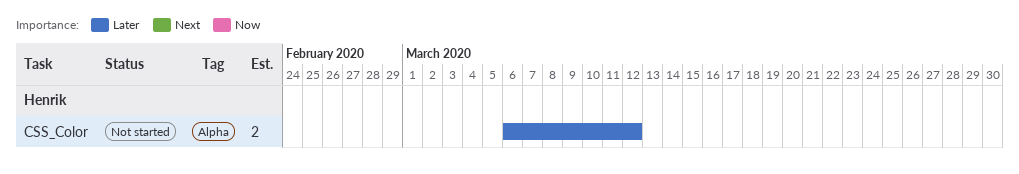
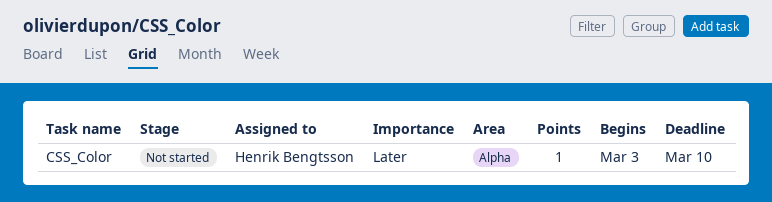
CSS_Color, estimate: 2 -> 1
CSS_Color, start: Mar 6 -> Mar 3
CSS_Color, due: Mar 12 -> Mar 10

